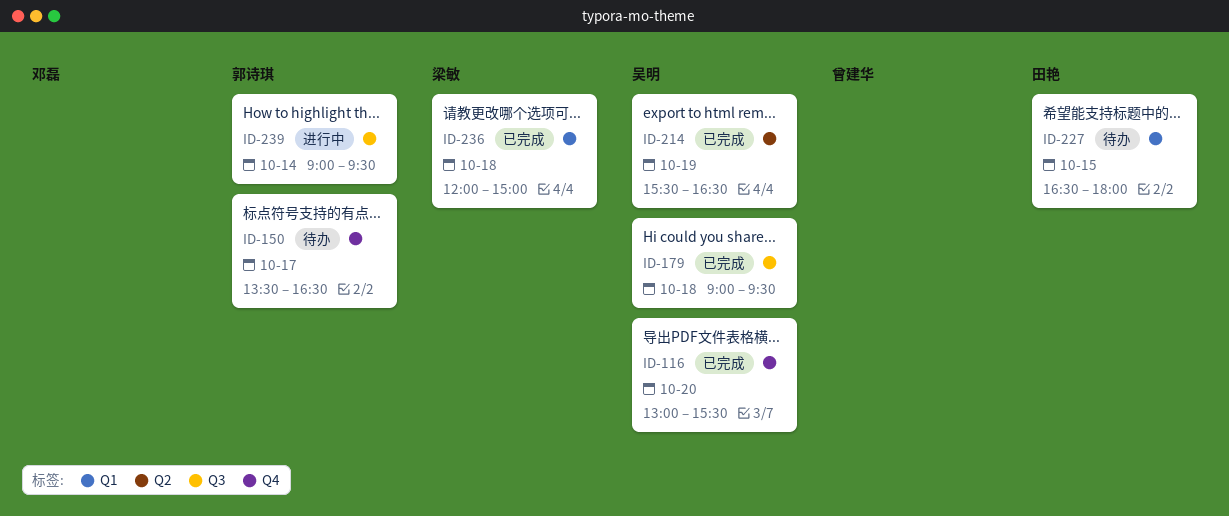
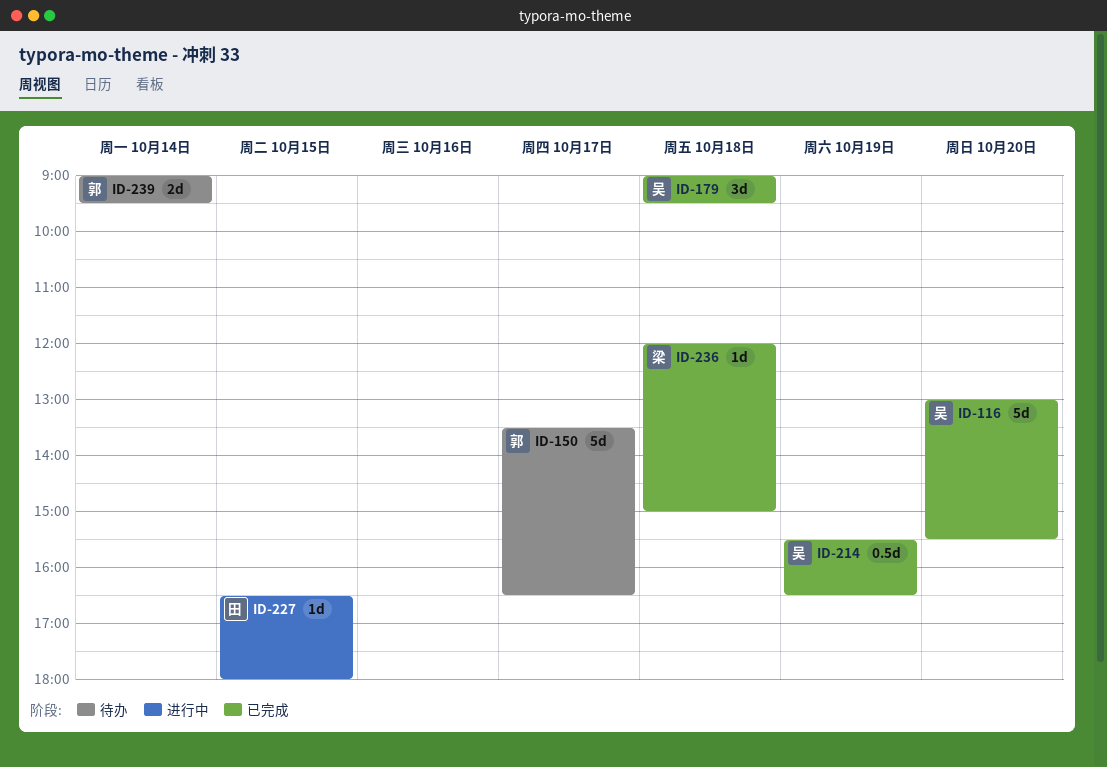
ID-227, status: 待办 -> 进行中
ID-239, status: 进行中 -> 待办

